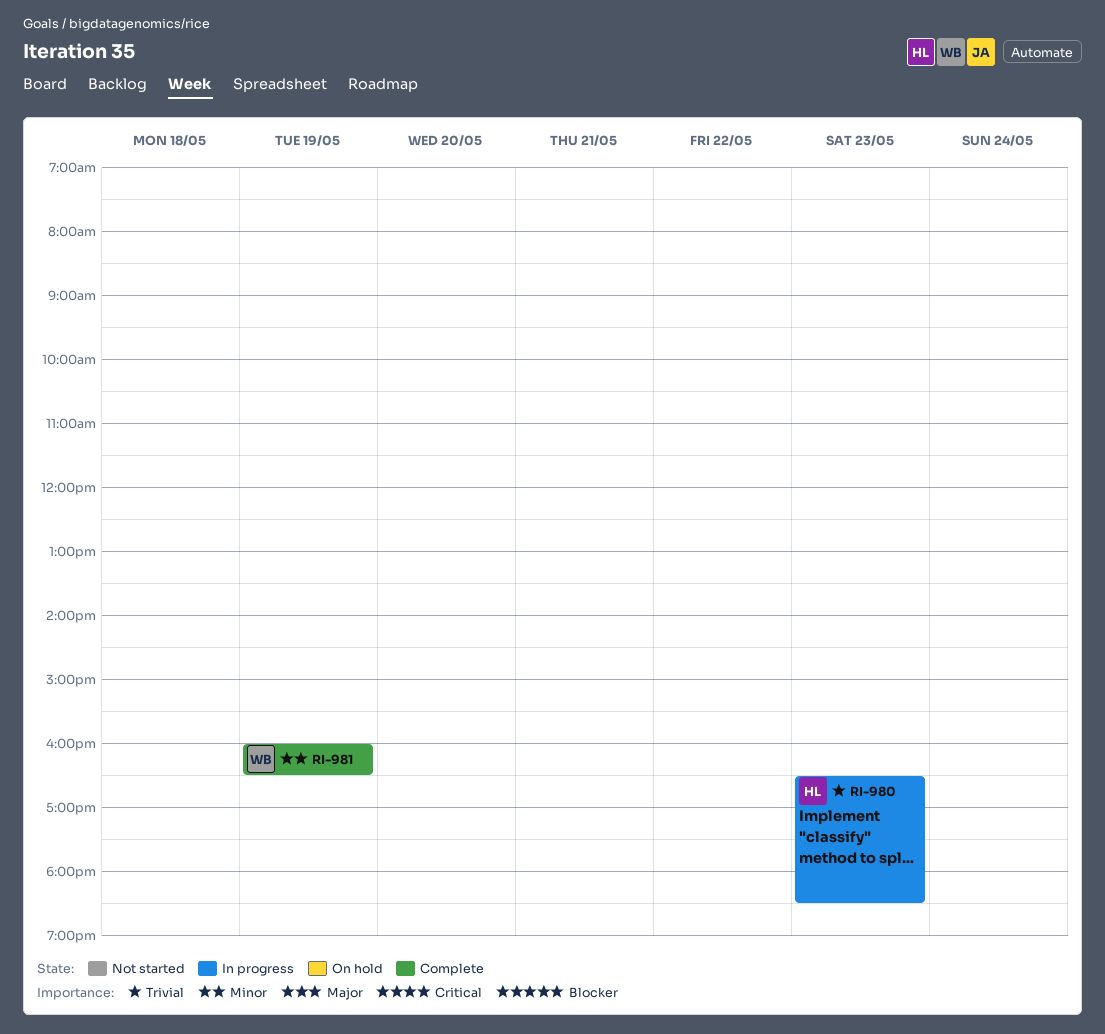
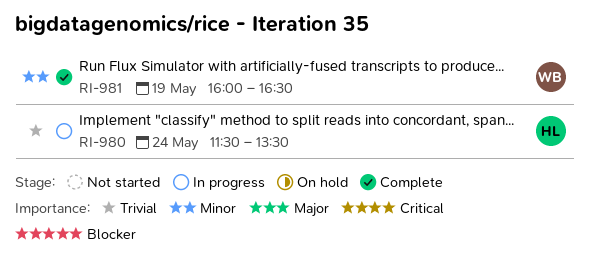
RI-980, day: May 23 -> May 24
RI-980, begins: 16:30 -> 11:30
RI-980, ends: 18:30 -> 13:30

